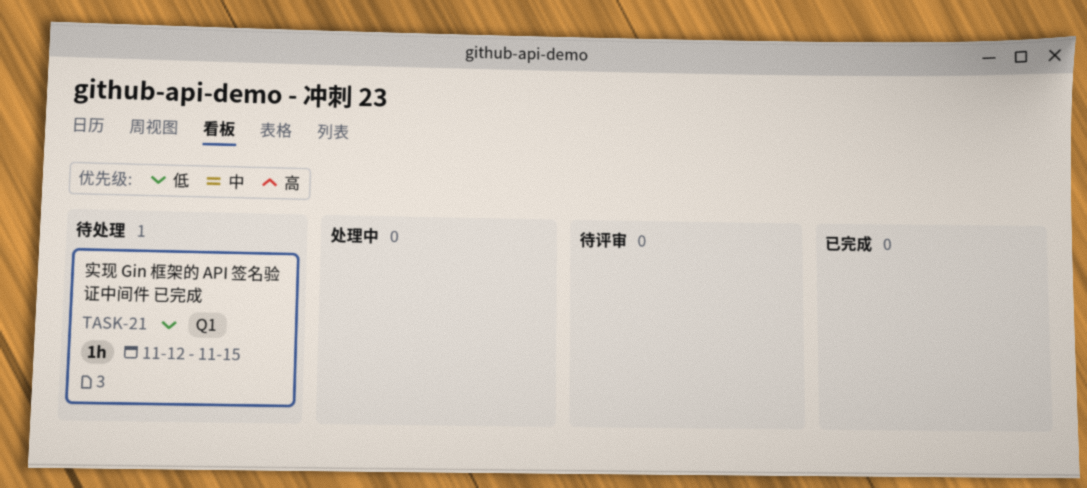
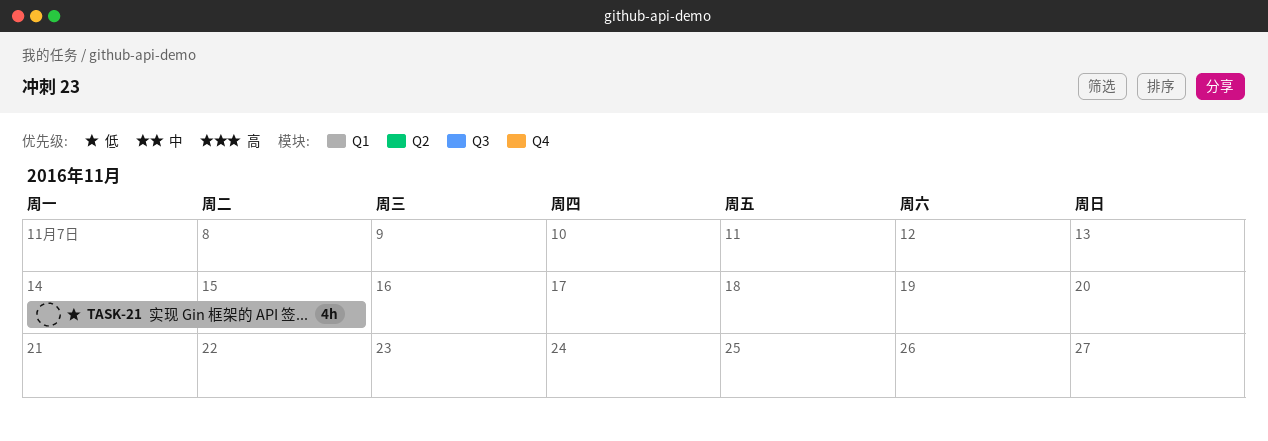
TASK-21, estimate: 1h -> 4h
TASK-21, start: Nov 12 -> Nov 14

